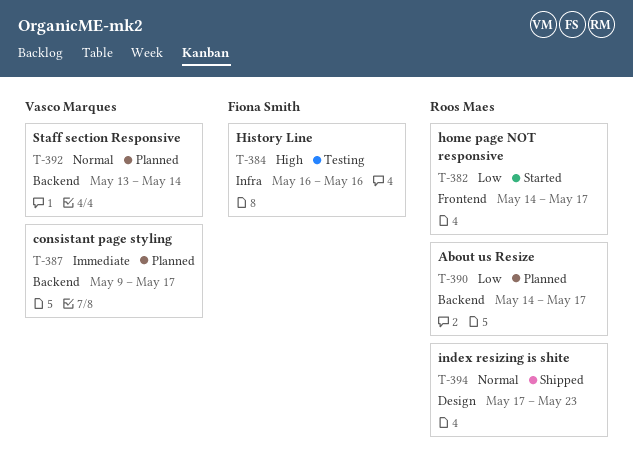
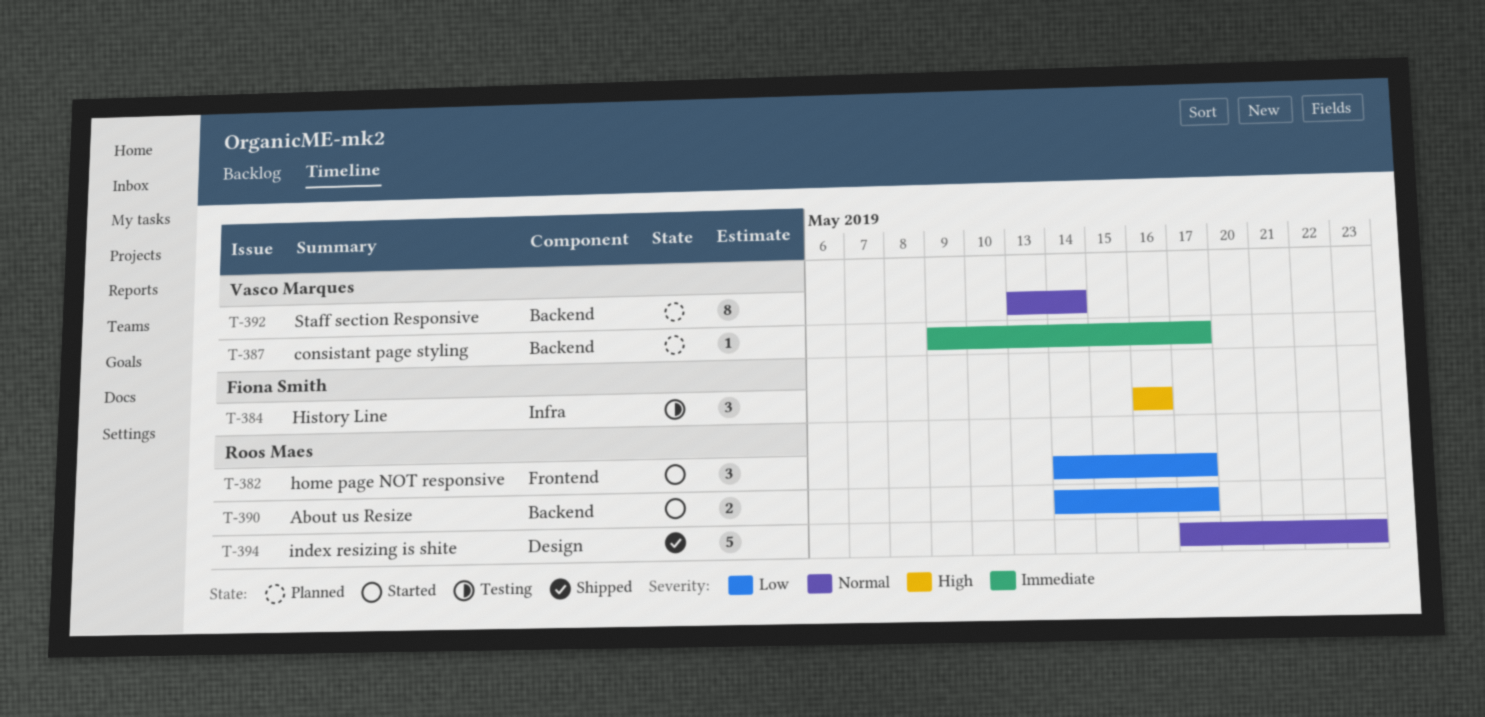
T-390, status: Planned -> Started

